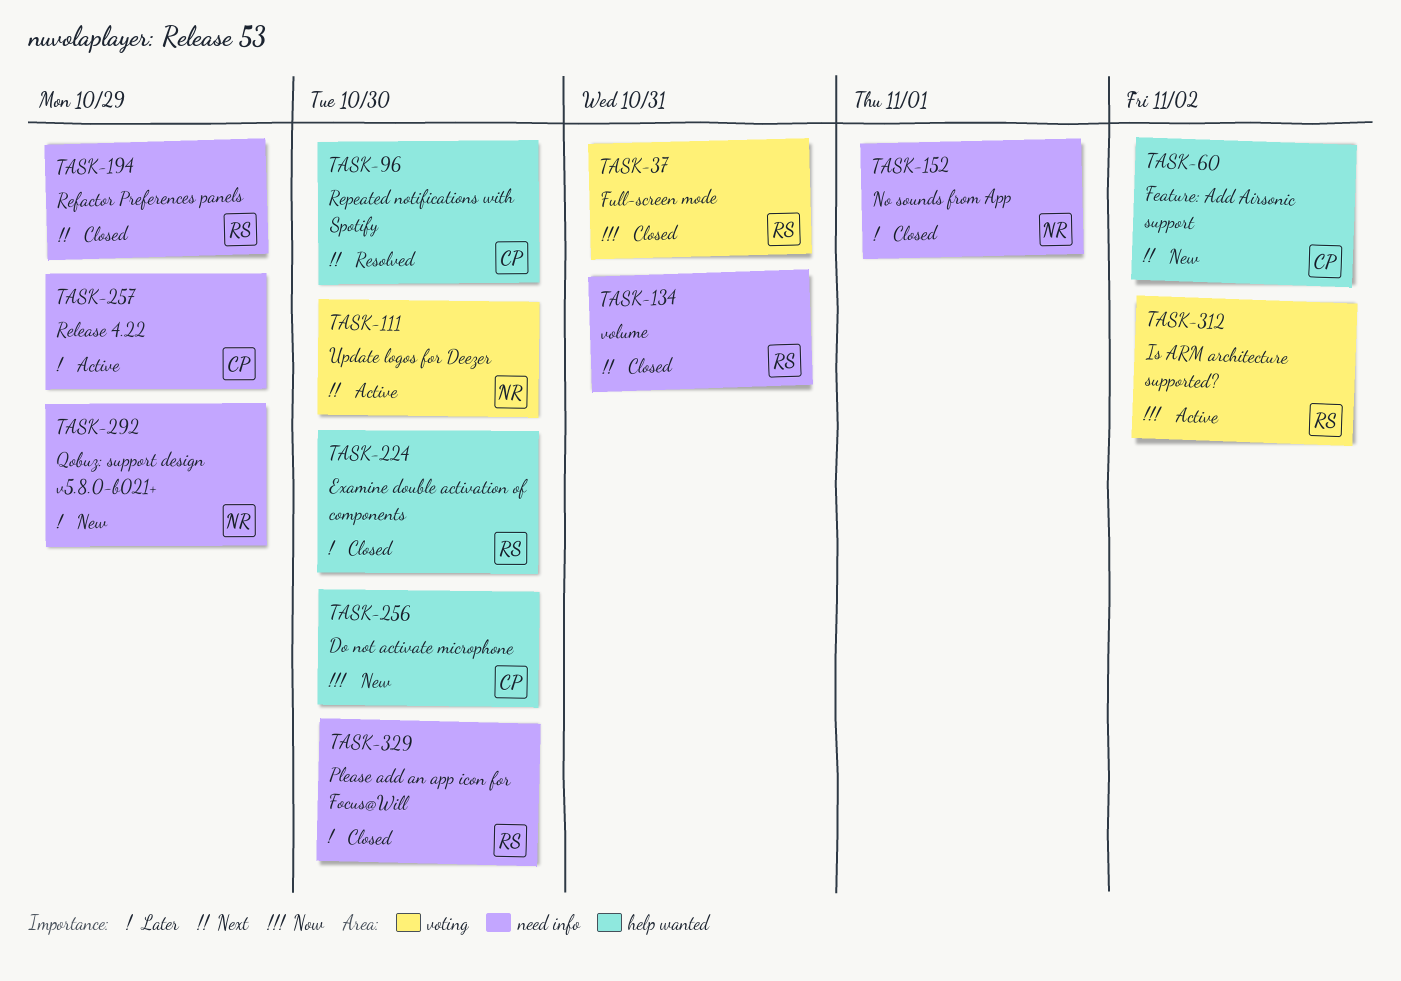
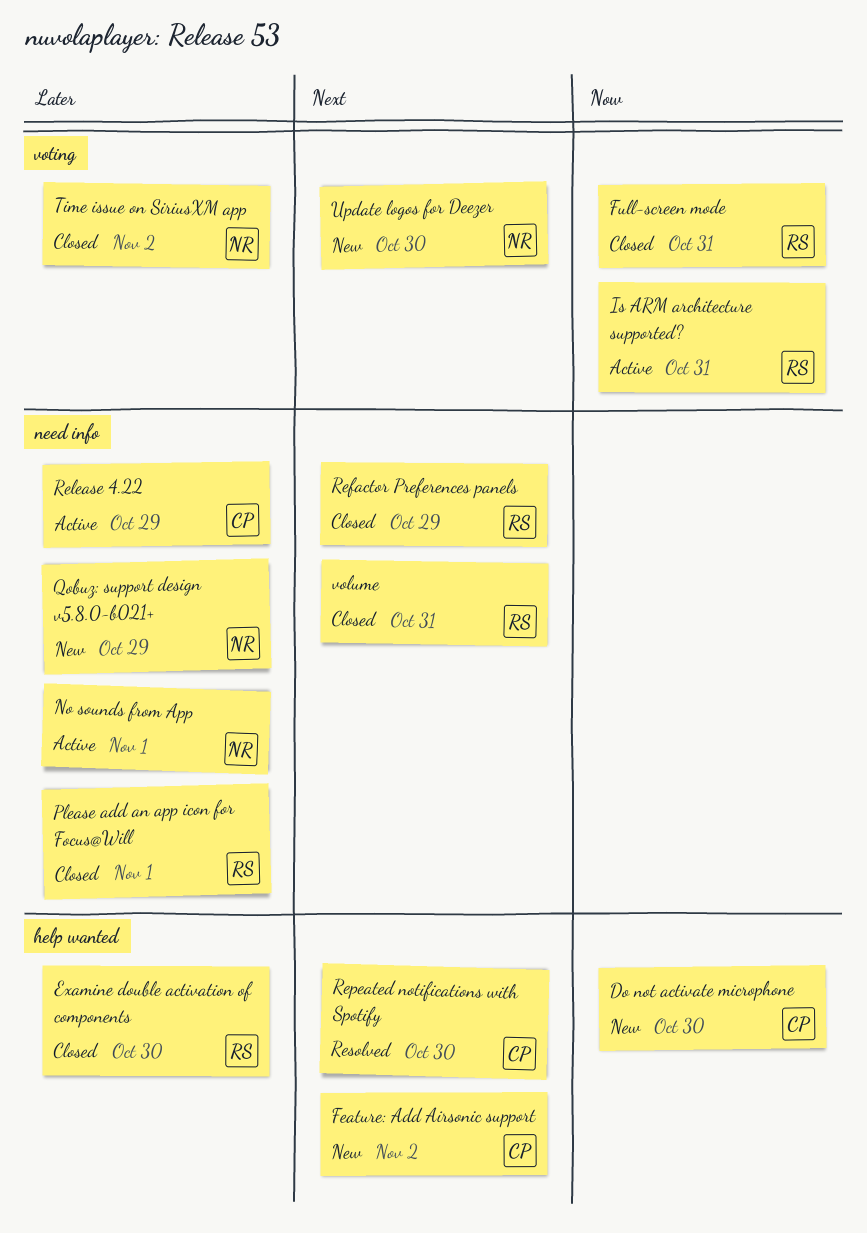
Is ARM architecture supported?, due: Nov 2 -> Oct 31
No sounds from App, status: Closed -> Active
Please add an app icon for Focus@Will, due: Oct 30 -> Nov 1
Time issue on SiriusXM app: none -> present
Update logos for Deezer, status: Active -> New

